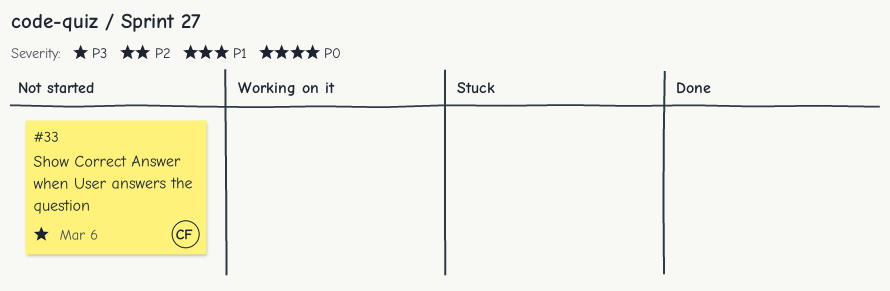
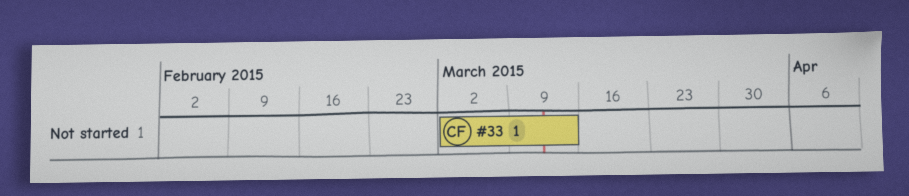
#33, due: Mar 6 -> Mar 13

